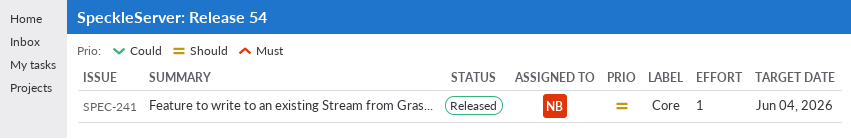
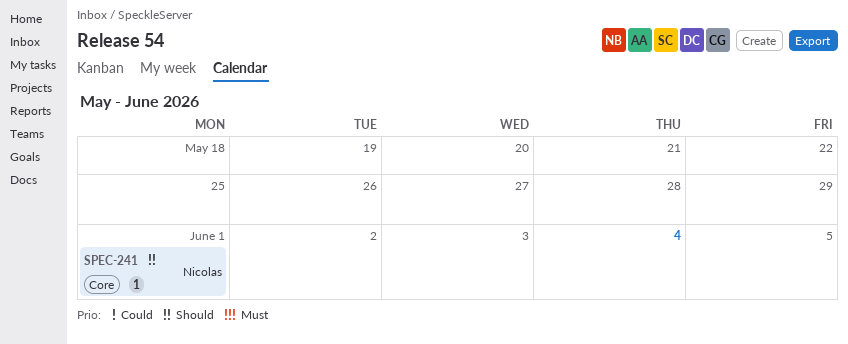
SPEC-241, due: Jun 4 -> Jun 1

